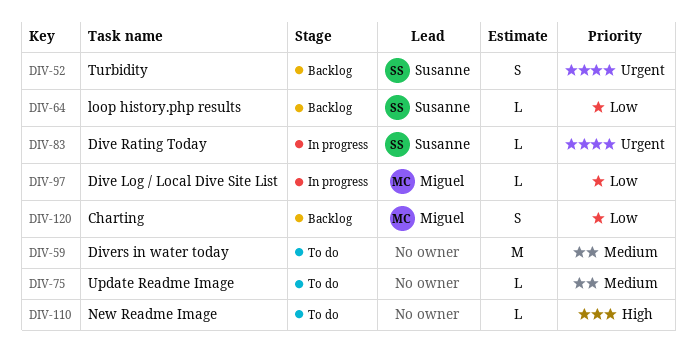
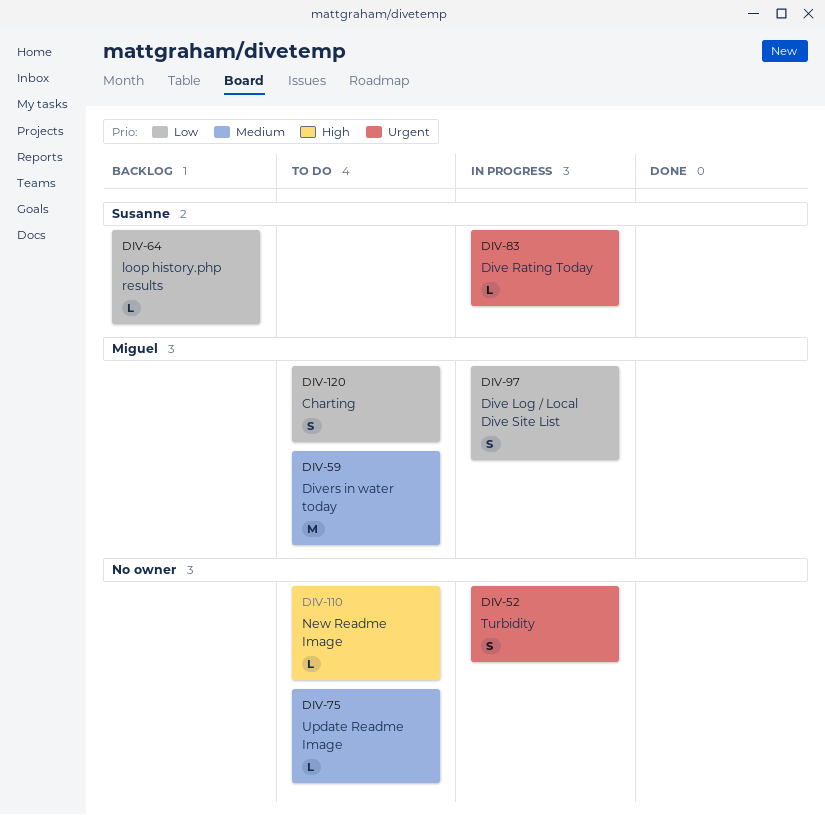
DIV-52, status: Backlog -> In progress
DIV-52, owner: Susanne -> none
DIV-59, owner: none -> Miguel
DIV-97, estimate: L -> S
DIV-120, status: Backlog -> To do

